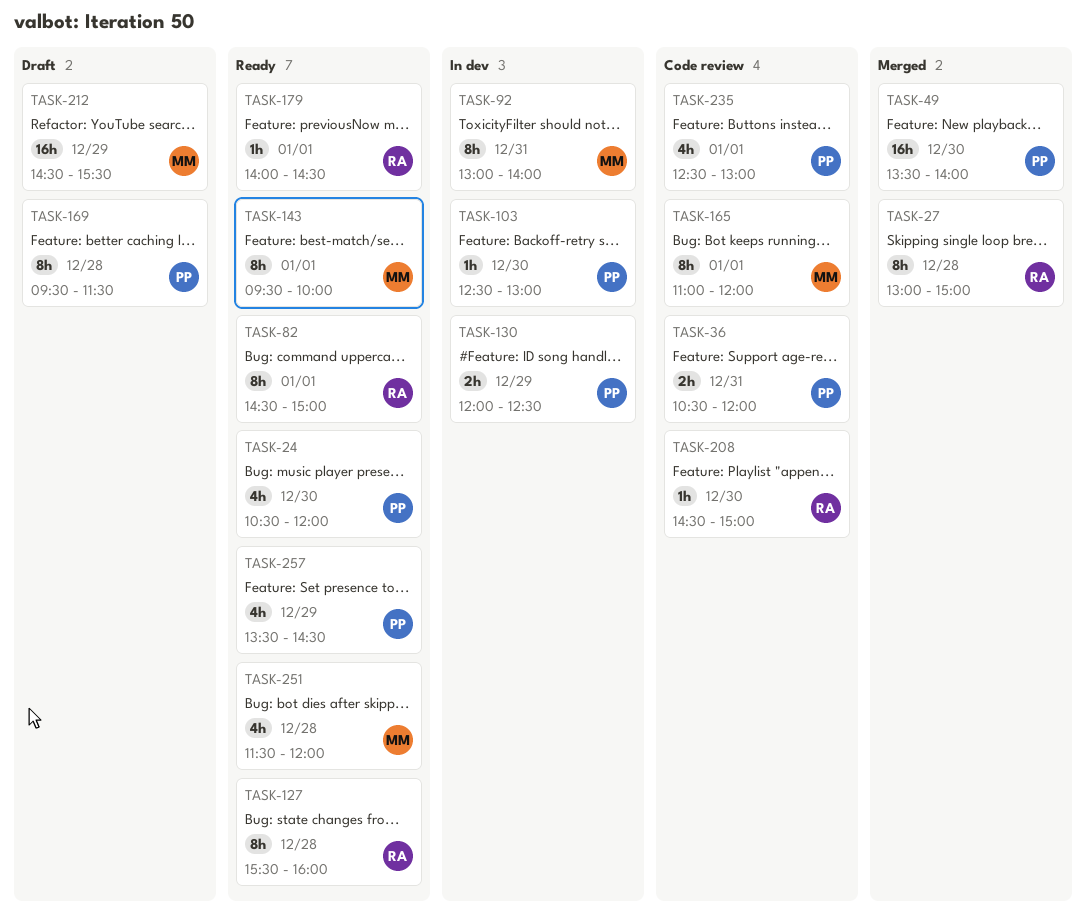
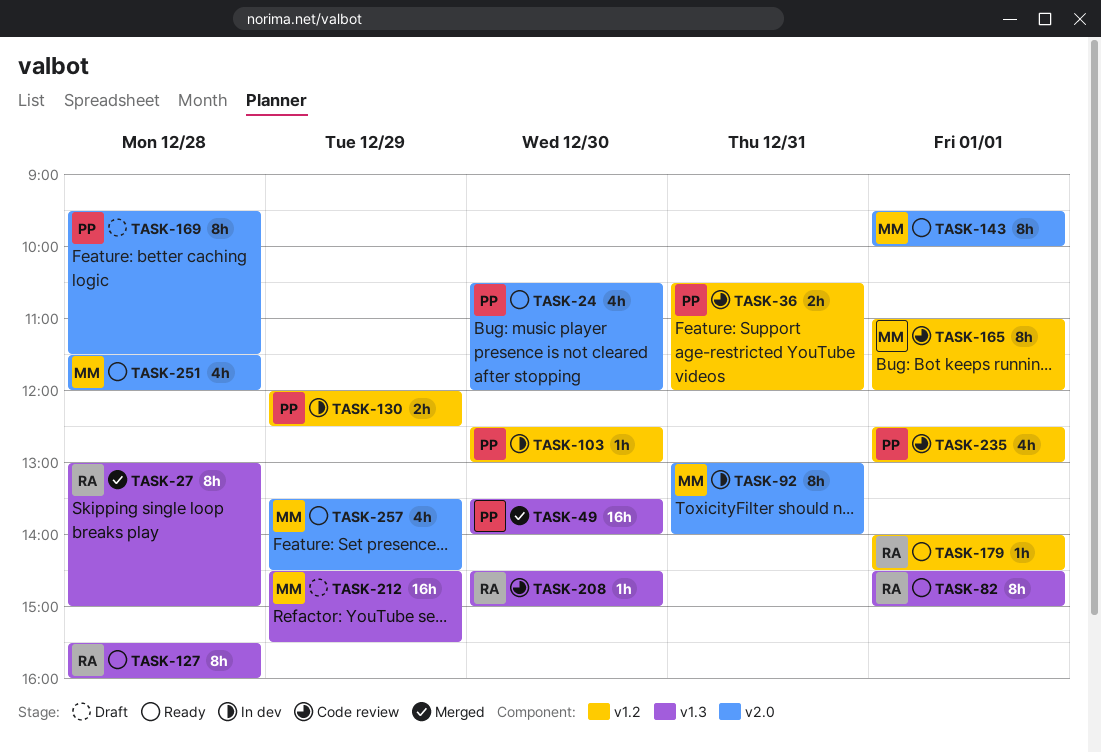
TASK-257, owner: PP -> MM

